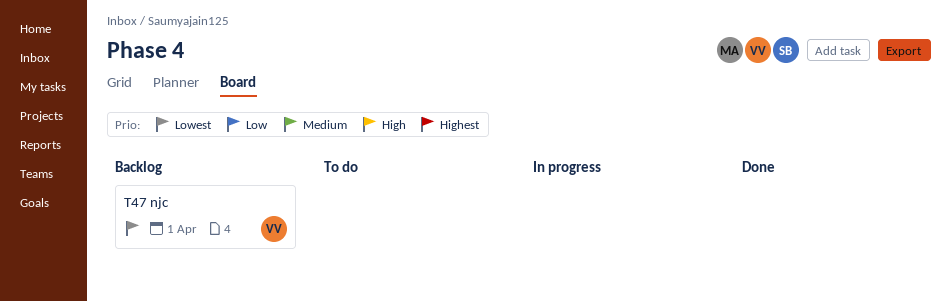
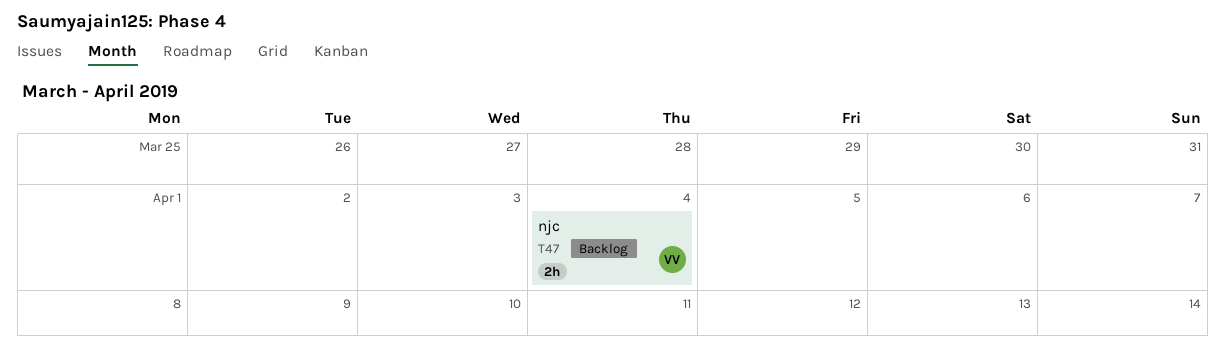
T47, due: Apr 1 -> Apr 4

